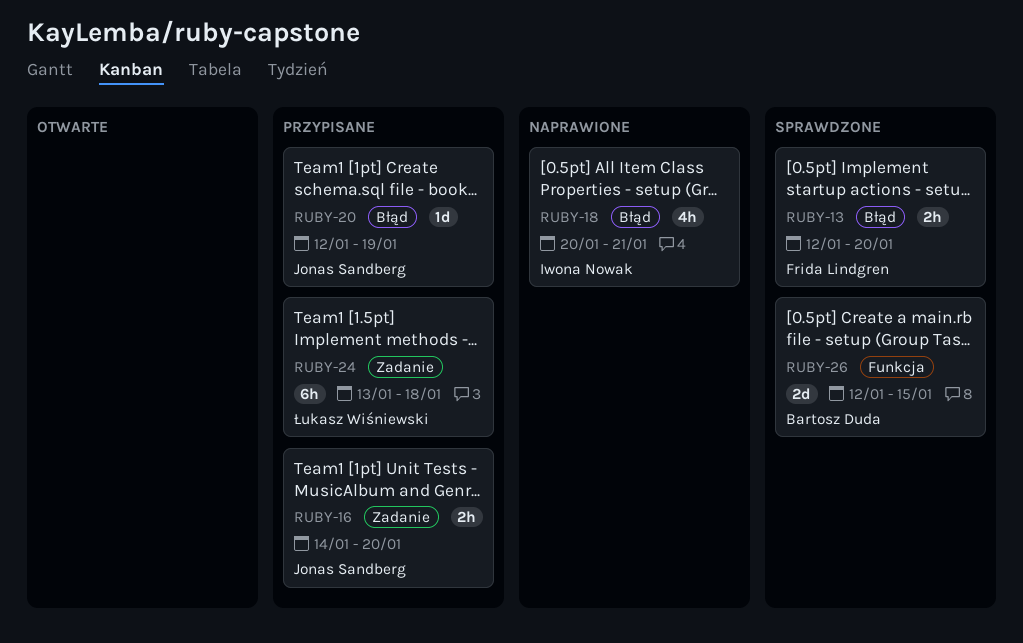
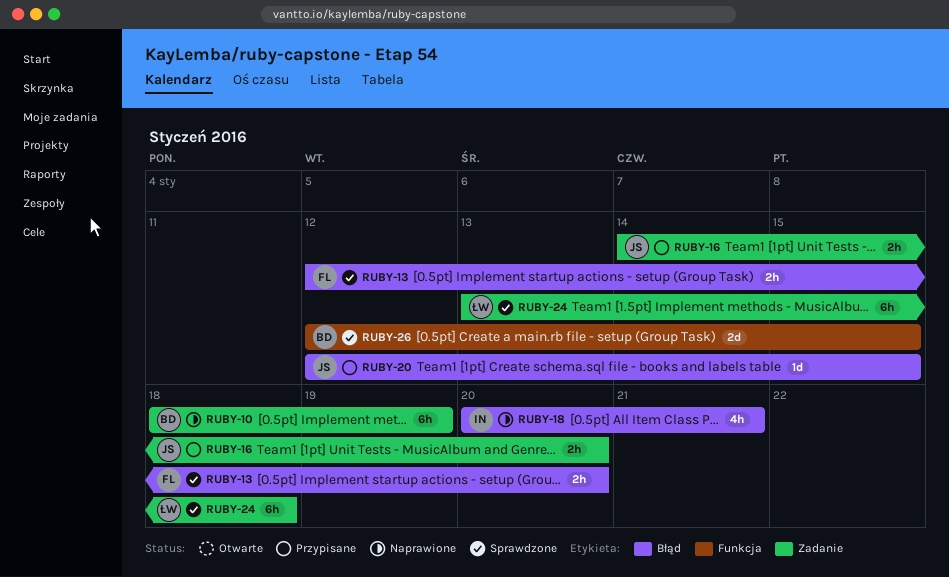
RUBY-10: none -> present
RUBY-20, due: Jan 19 -> Jan 15
RUBY-24, status: Przypisane -> Sprawdzone

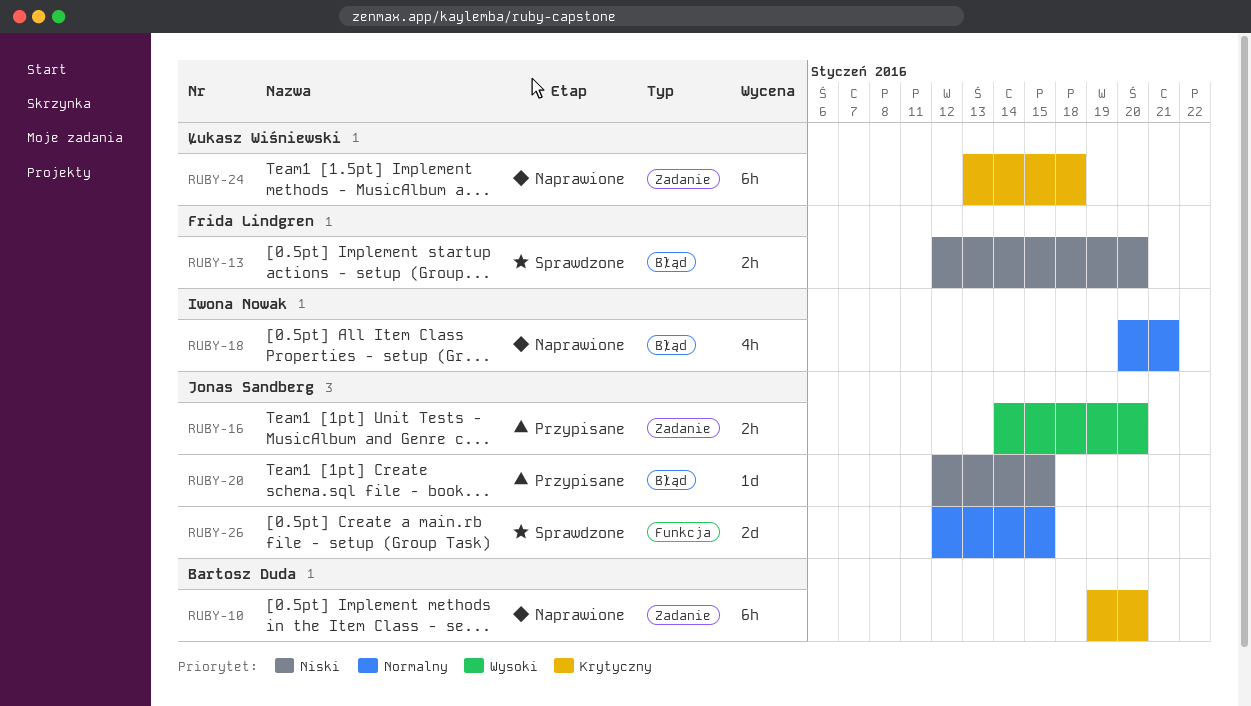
RUBY-10, start: Jan 18 -> Jan 19
RUBY-10, due: Jan 19 -> Jan 20
RUBY-24, status: Sprawdzone -> Naprawione
RUBY-26, owner: Bartosz Duda -> Jonas Sandberg

